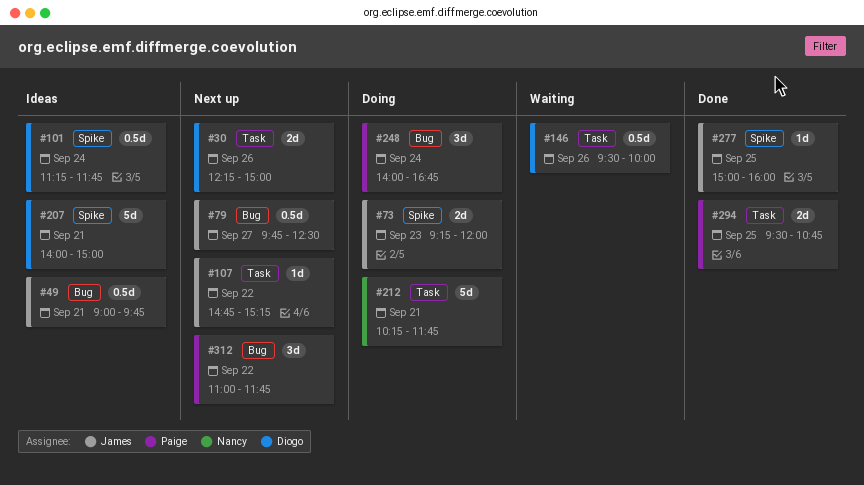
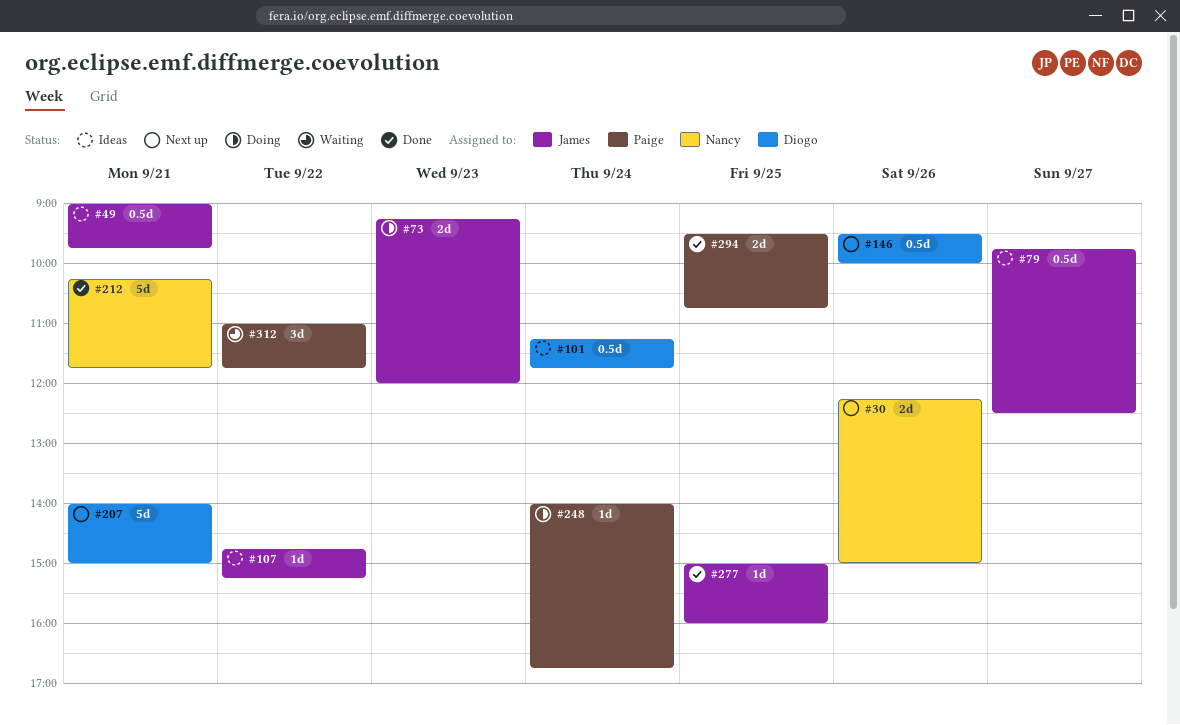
#30, owner: Diogo -> Nancy
#79, status: Next up -> Ideas
#107, status: Next up -> Ideas
#146, status: Waiting -> Next up
#207, status: Ideas -> Next up
#212, status: Doing -> Done
#248, estimate: 3d -> 1d
#312, status: Next up -> Waiting

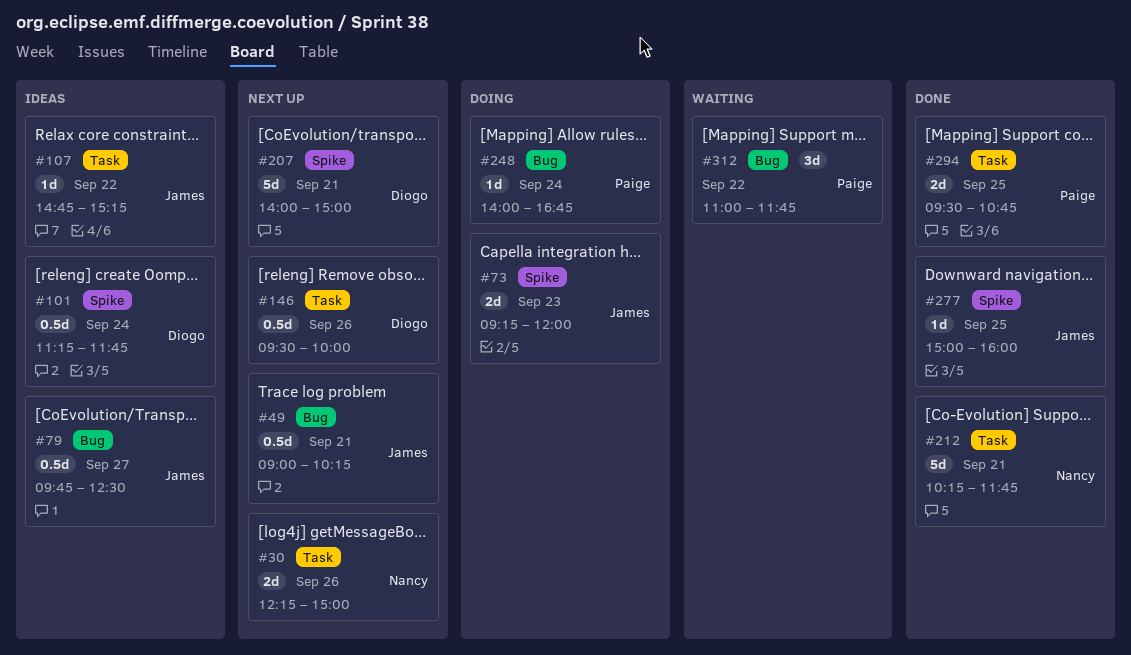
#49, status: Ideas -> Next up
#49, ends: 09:45 -> 10:15

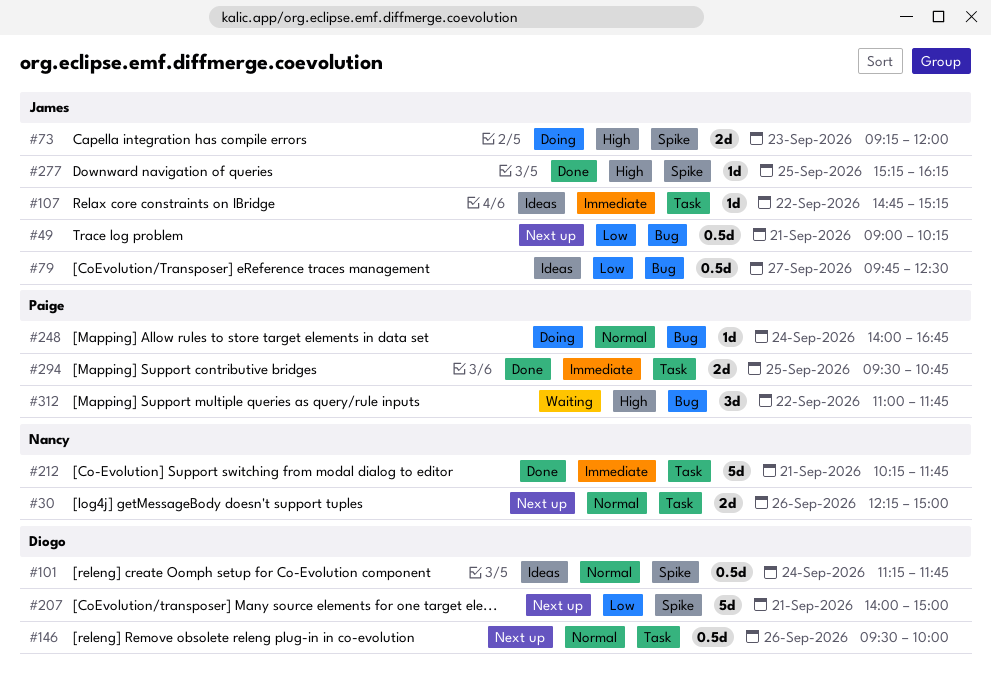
#277, begins: 15:00 -> 15:15
#277, ends: 16:00 -> 16:15

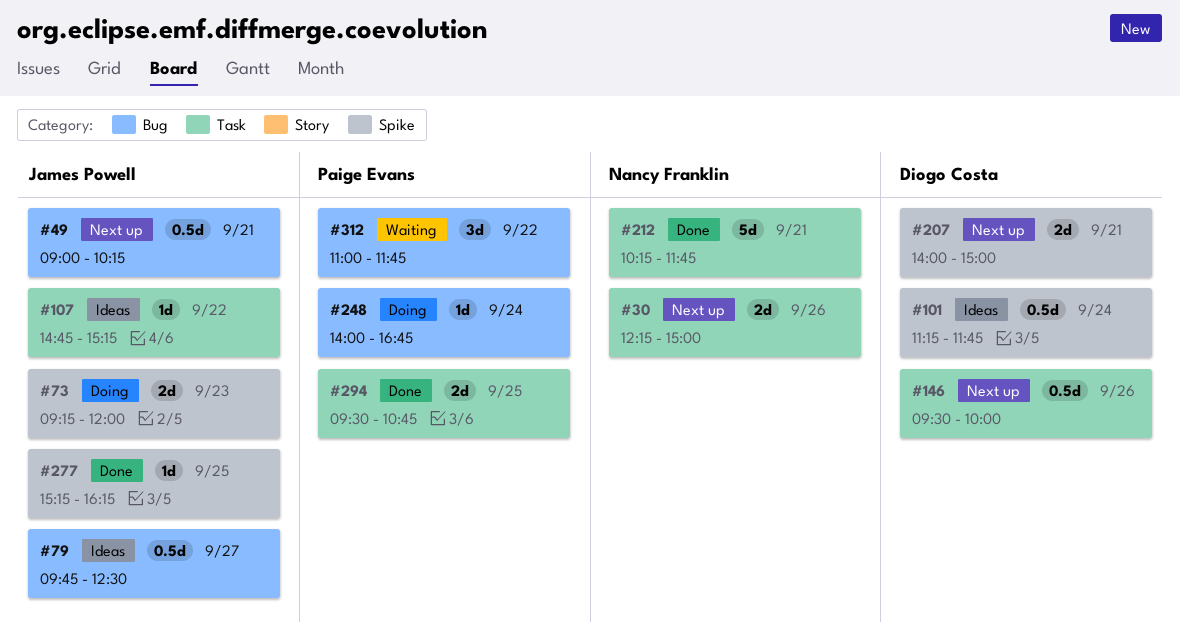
#207, estimate: 5d -> 2d

